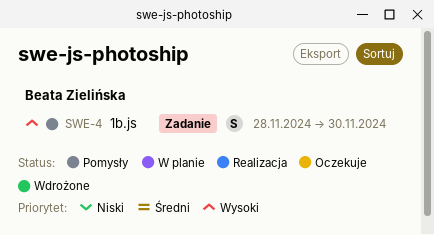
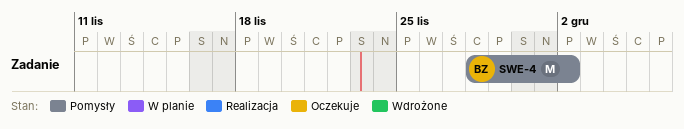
SWE-4, estimate: S -> M
SWE-4, due: Nov 30 -> Dec 2

